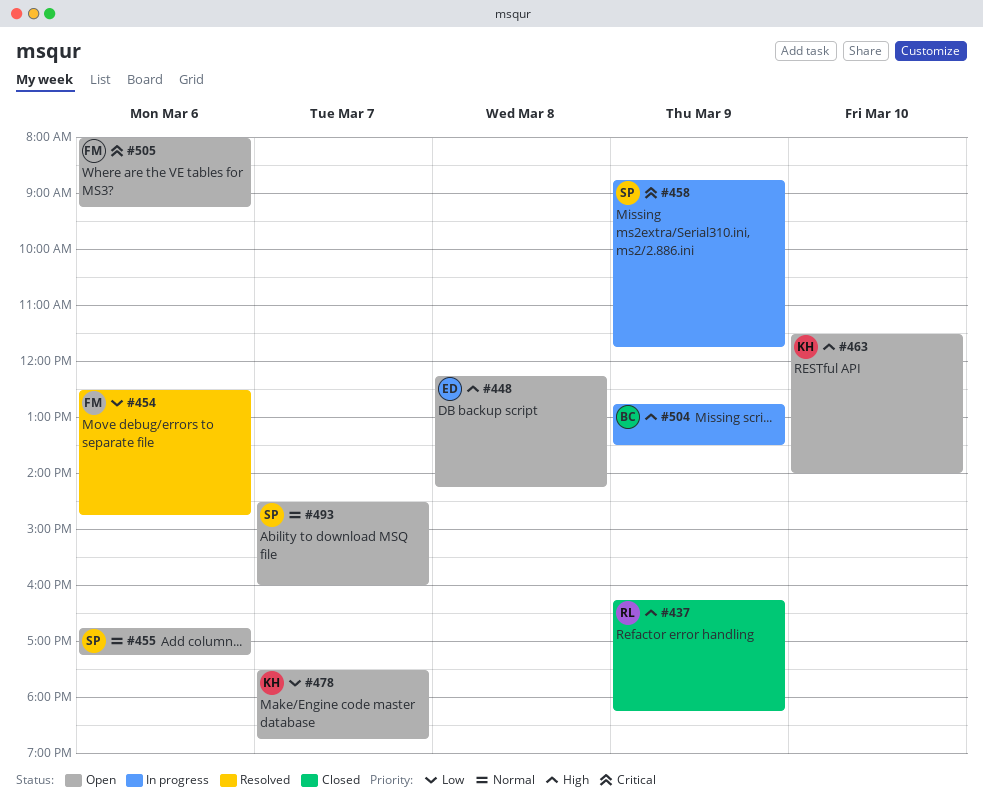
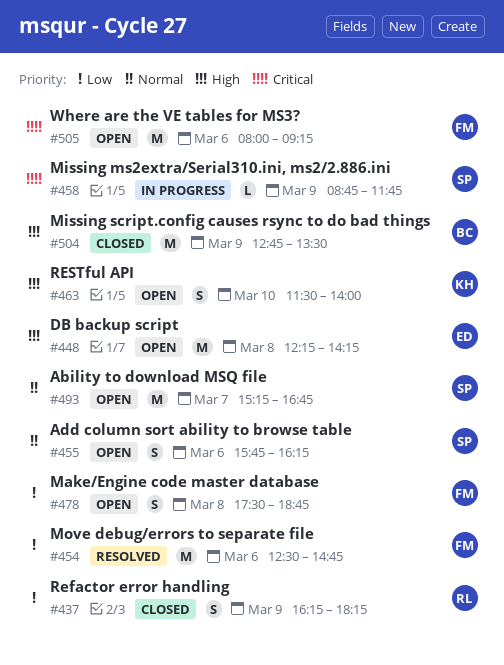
#437, priority: High -> Low
#455, begins: 16:45 -> 15:45
#455, ends: 17:15 -> 16:15
#478, owner: KH -> FM
#478, day: Mar 7 -> Mar 8
#493, begins: 14:30 -> 15:15
#493, ends: 16:00 -> 16:45
#504, status: In progress -> Closed

